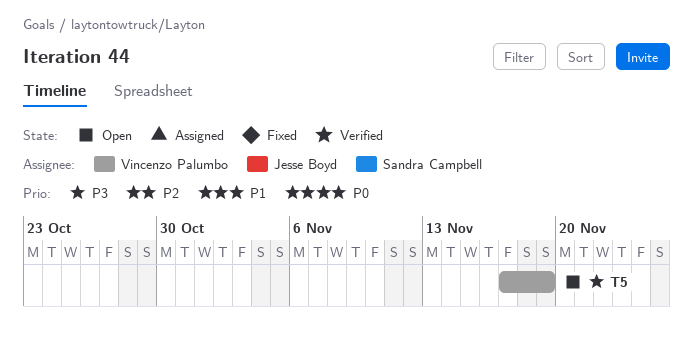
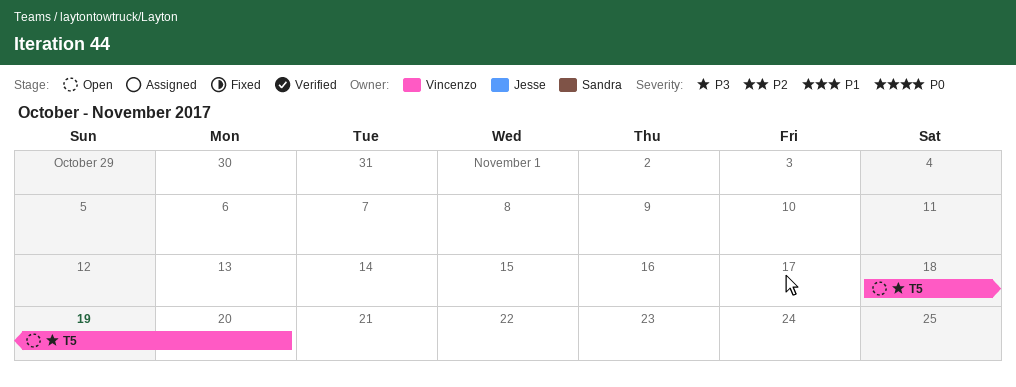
T5, start: Nov 17 -> Nov 18
T5, due: Nov 19 -> Nov 20

